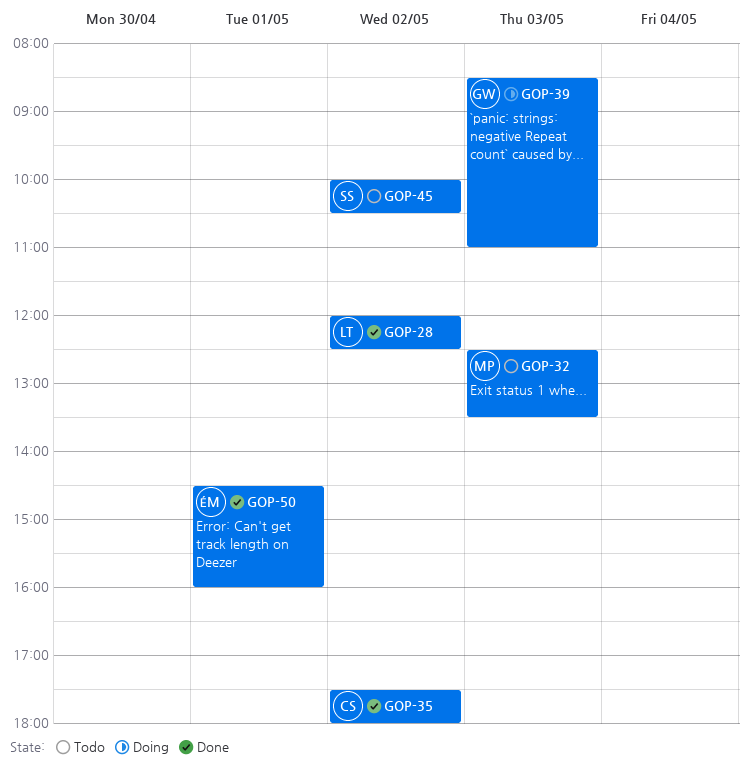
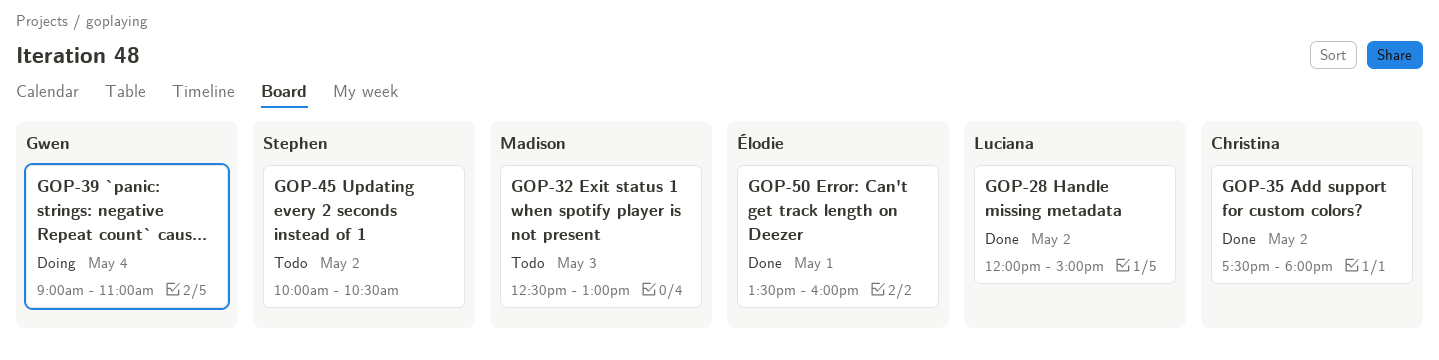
GOP-28, ends: 12:30 -> 15:00
GOP-32, ends: 13:30 -> 13:00
GOP-39, day: May 3 -> May 4
GOP-39, begins: 08:30 -> 09:00
GOP-50, begins: 14:30 -> 13:30

